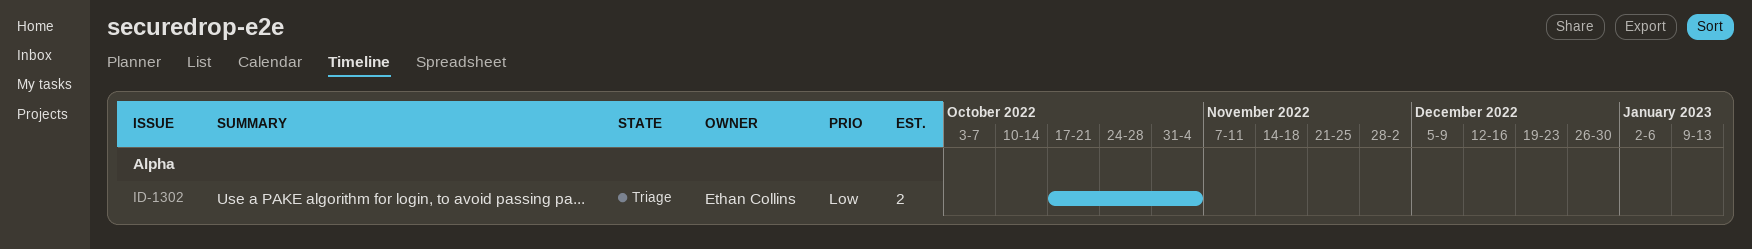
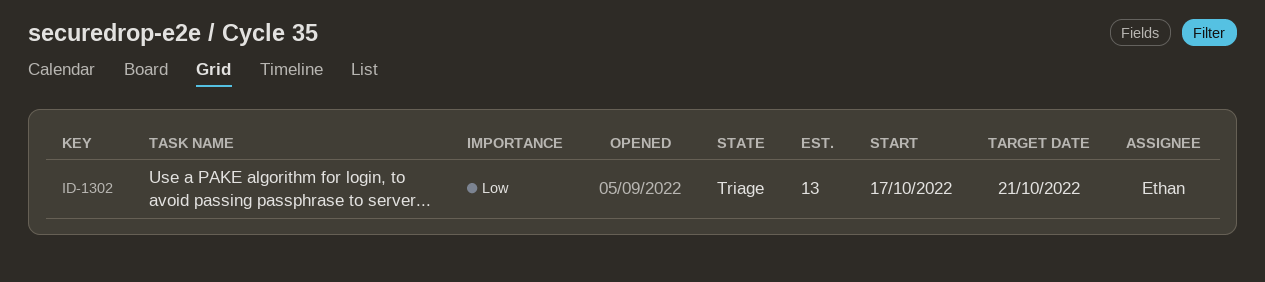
ID-1302, estimate: 2 -> 13
ID-1302, due: Nov 4 -> Oct 21

